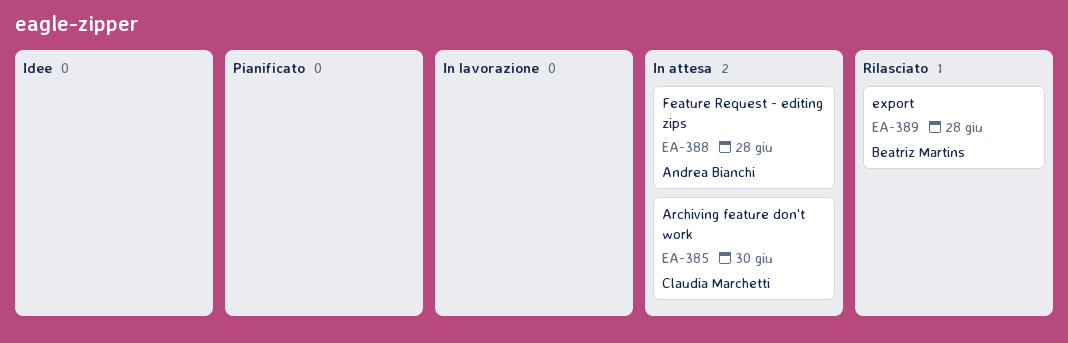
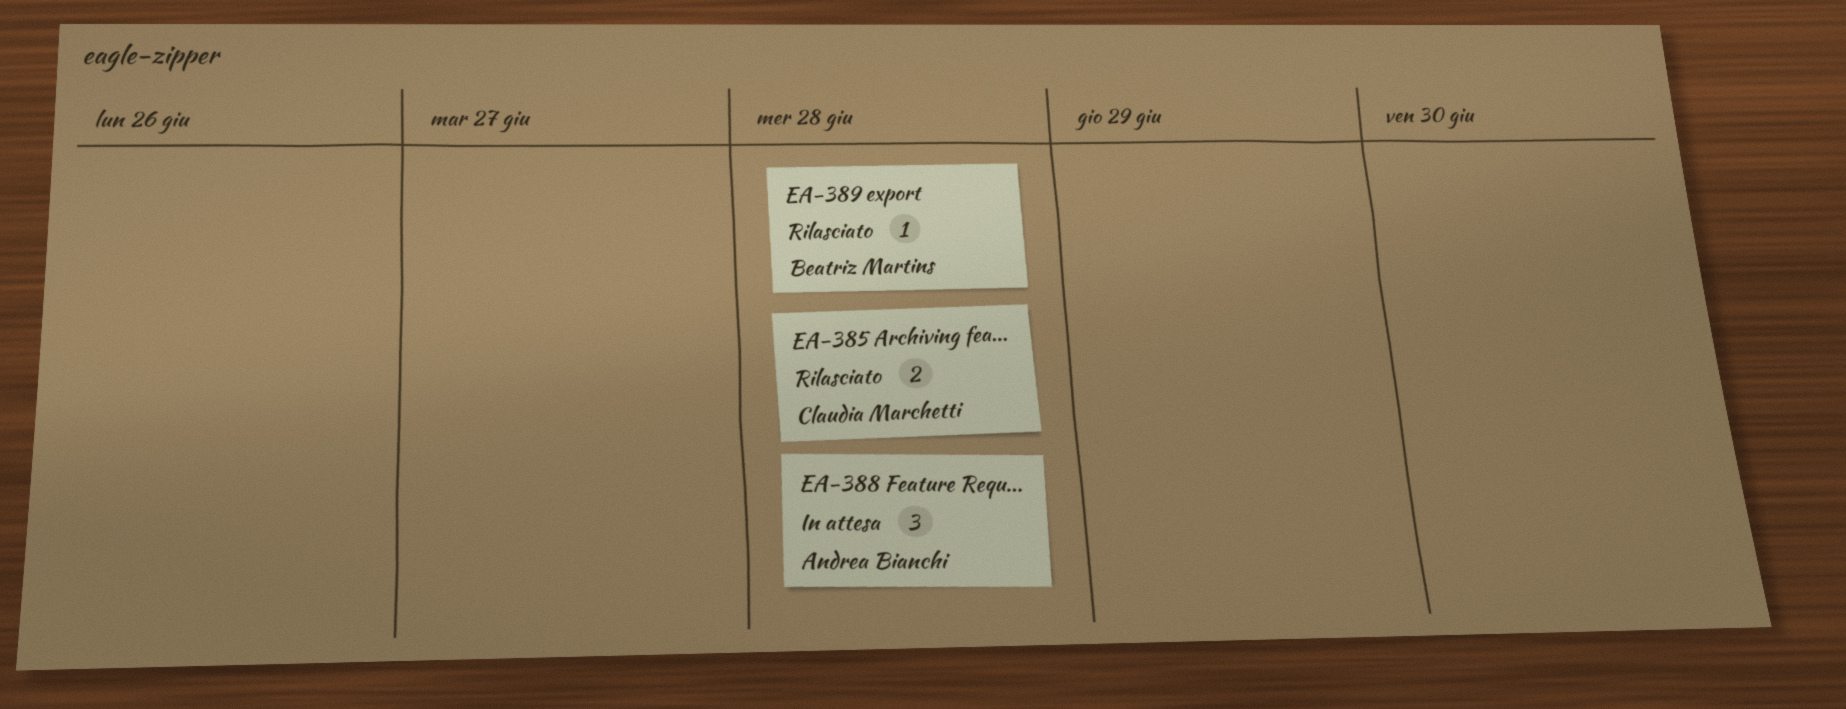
EA-385, status: In attesa -> Rilasciato
EA-385, due: Jun 30 -> Jun 28

